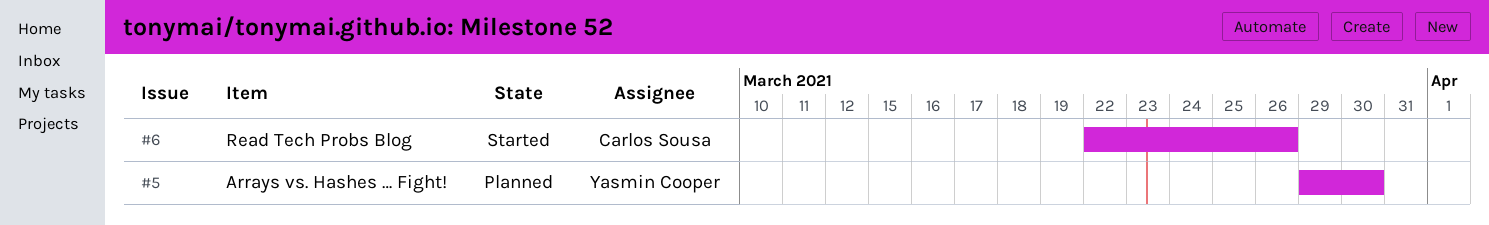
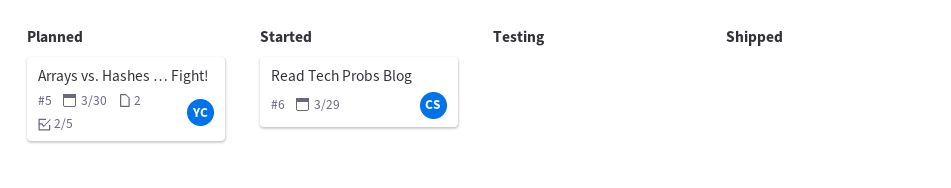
#6, due: Mar 26 -> Mar 29

